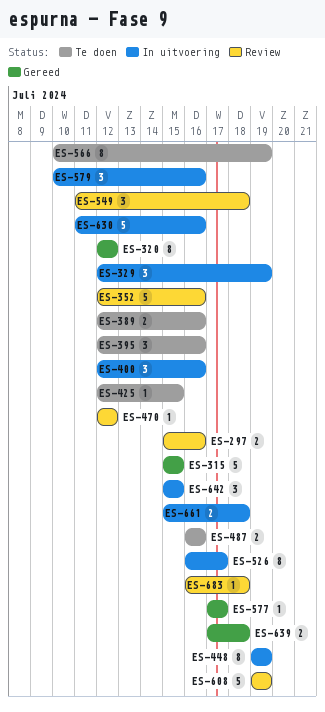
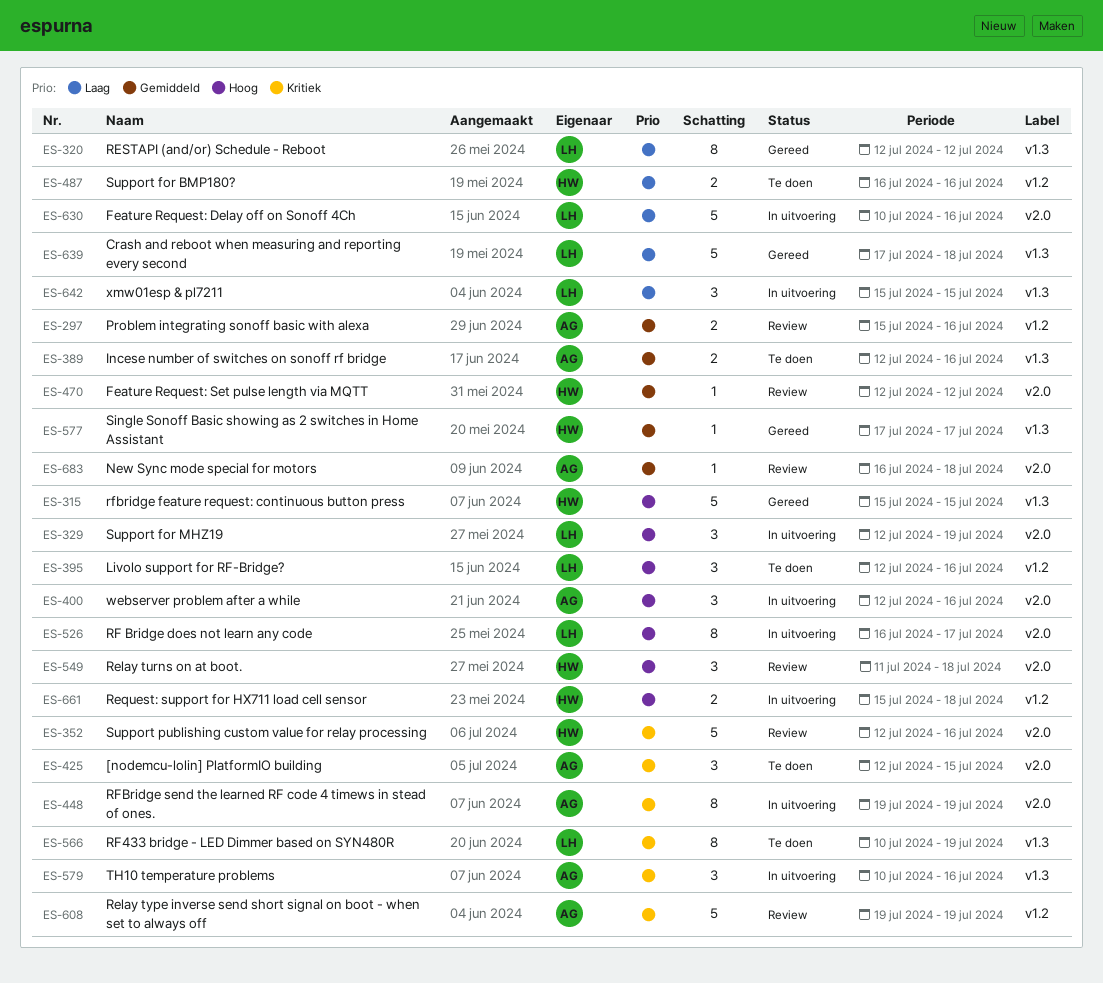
ES-425, estimate: 1 -> 3
ES-630, start: Jul 11 -> Jul 10
ES-639, estimate: 2 -> 5

